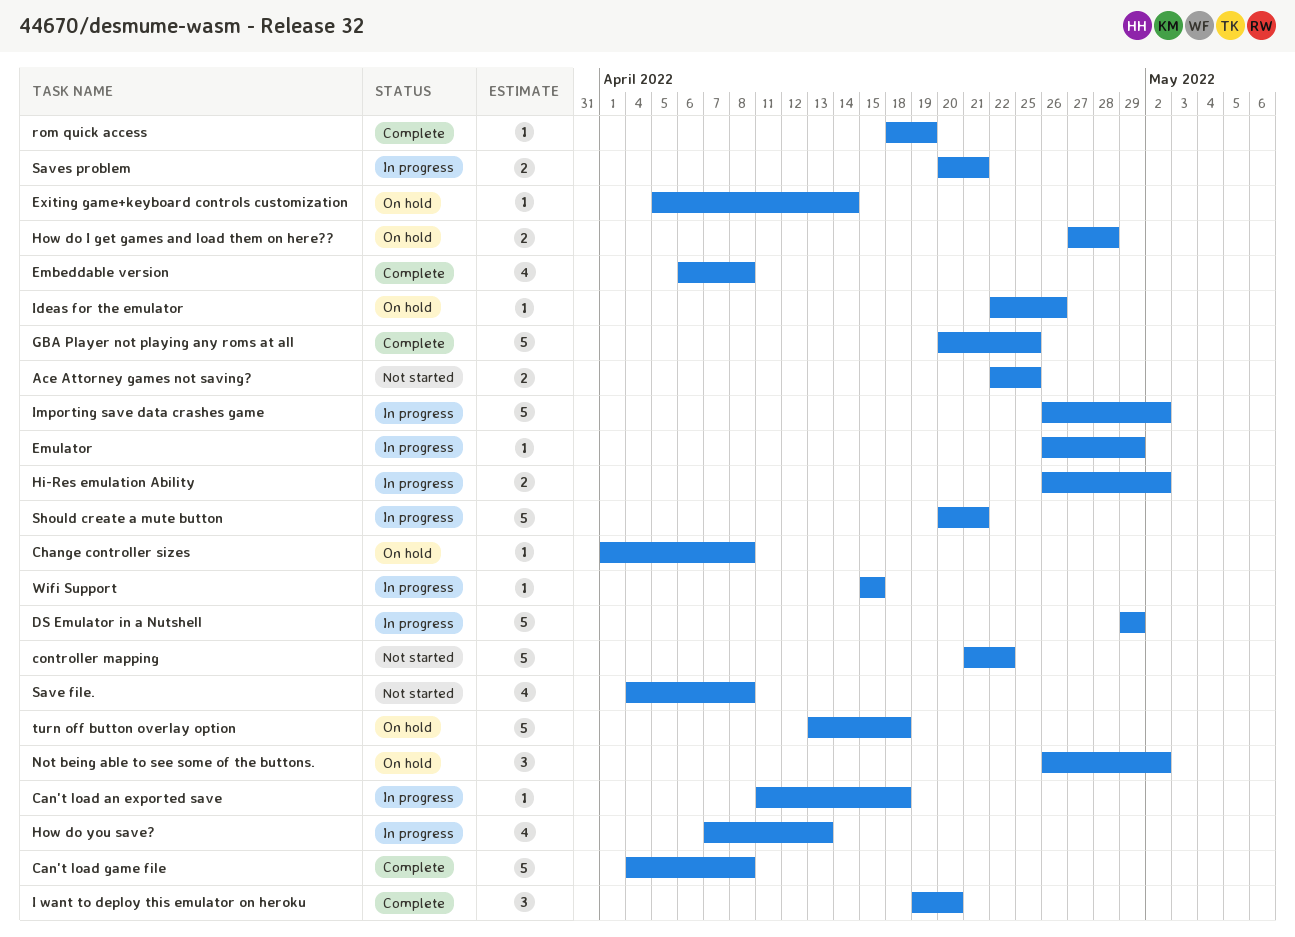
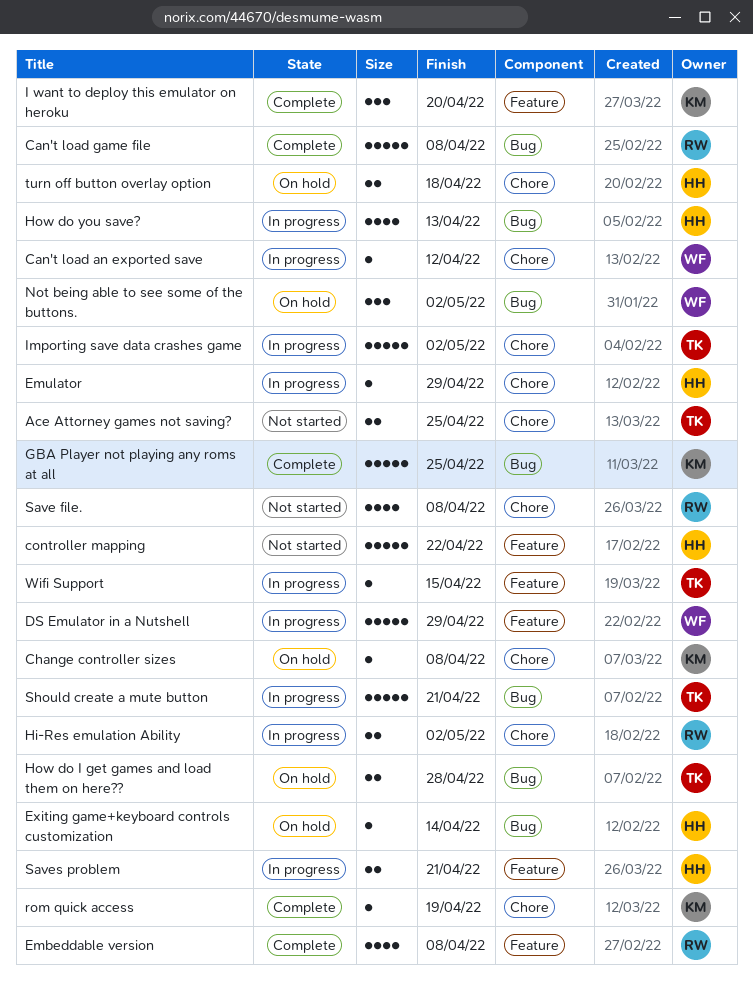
Can't load an exported save, due: Apr 18 -> Apr 12
Ideas for the emulator: present -> none
turn off button overlay option, estimate: 5 -> 2

